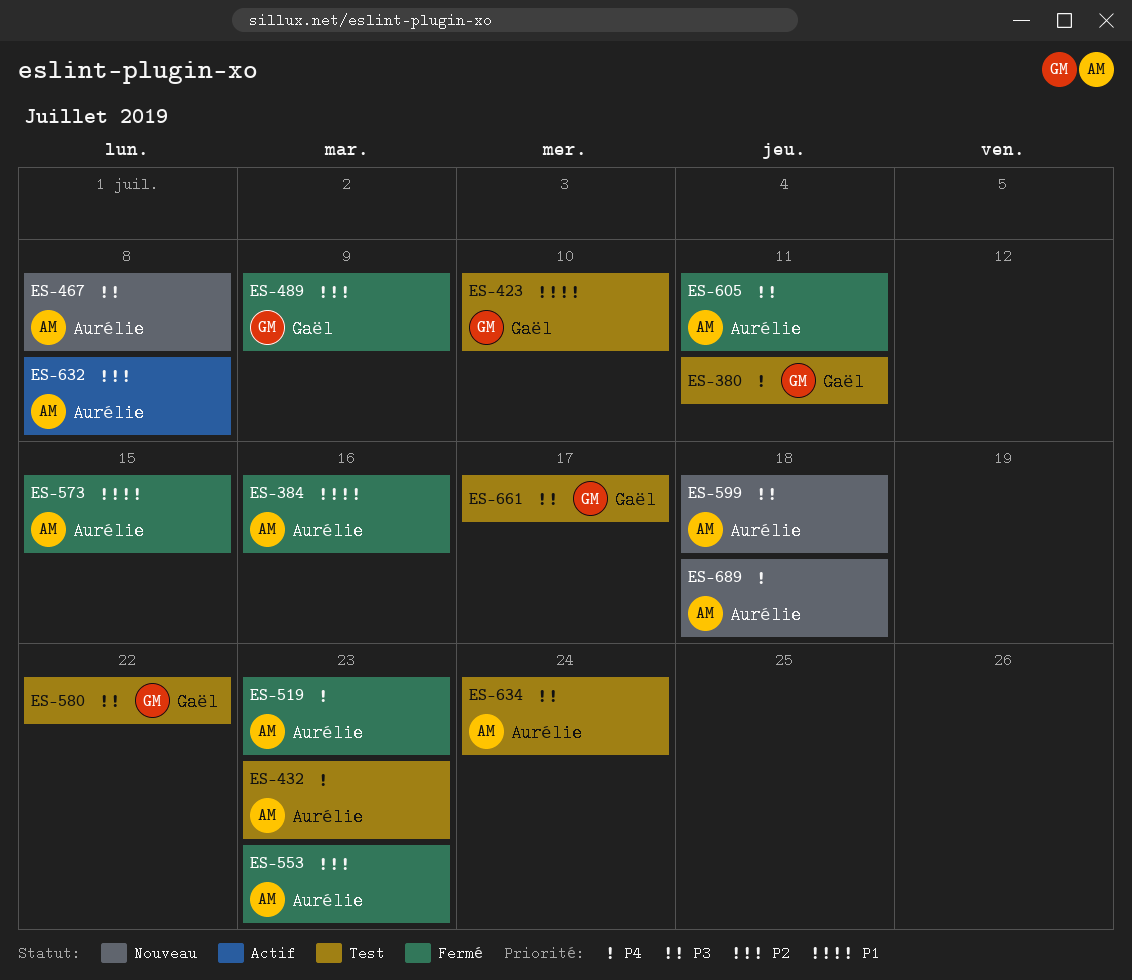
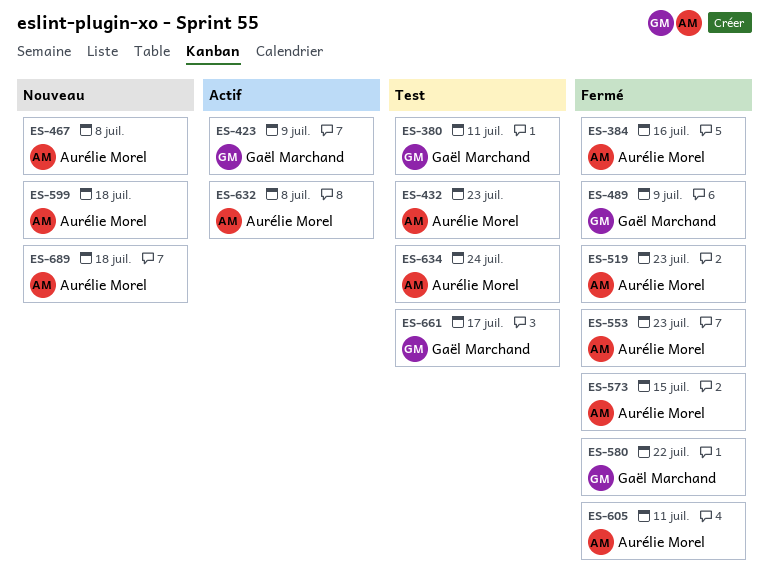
ES-423, status: Test -> Actif
ES-423, due: Jul 10 -> Jul 9
ES-580, status: Test -> Fermé

